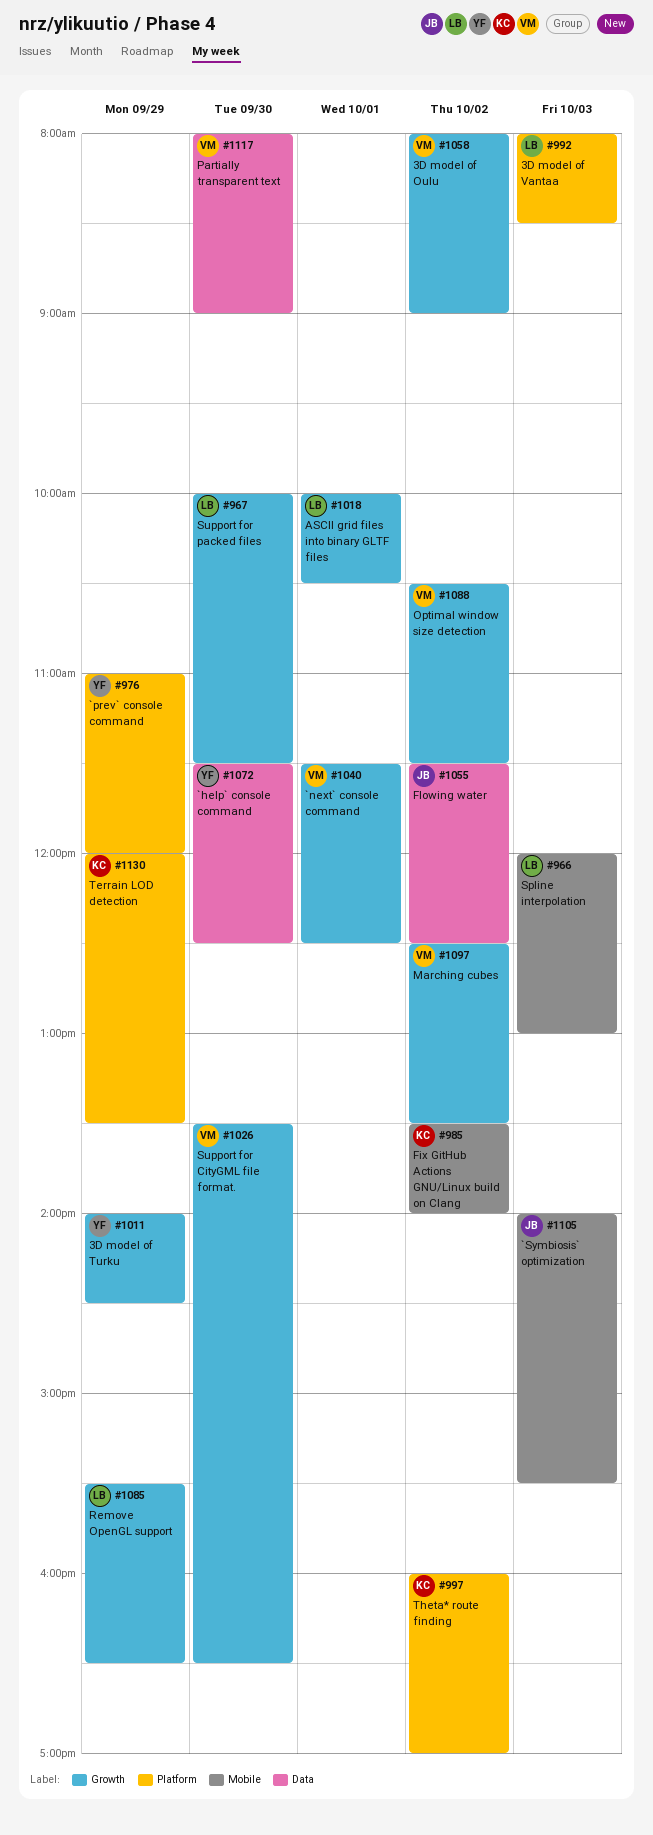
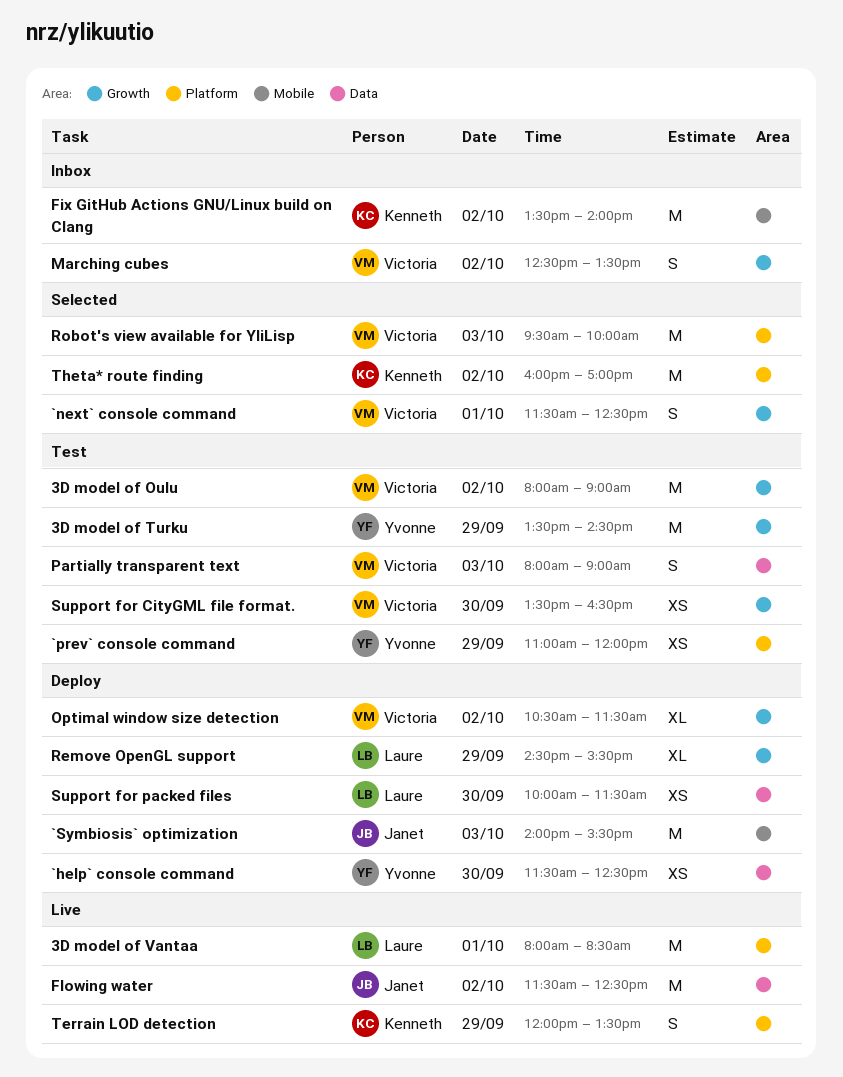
3D model of Turku, begins: 14:00 -> 13:30
3D model of Vantaa, day: Oct 3 -> Oct 1
ASCII grid files into binary GLTF files: present -> none
Partially transparent text, day: Sep 30 -> Oct 3
Remove OpenGL support, begins: 15:30 -> 14:30
Remove OpenGL support, ends: 16:30 -> 15:30
Robot's view available for YliLisp: none -> present
Spline interpolation: present -> none
Support for packed files, label: Growth -> Data

